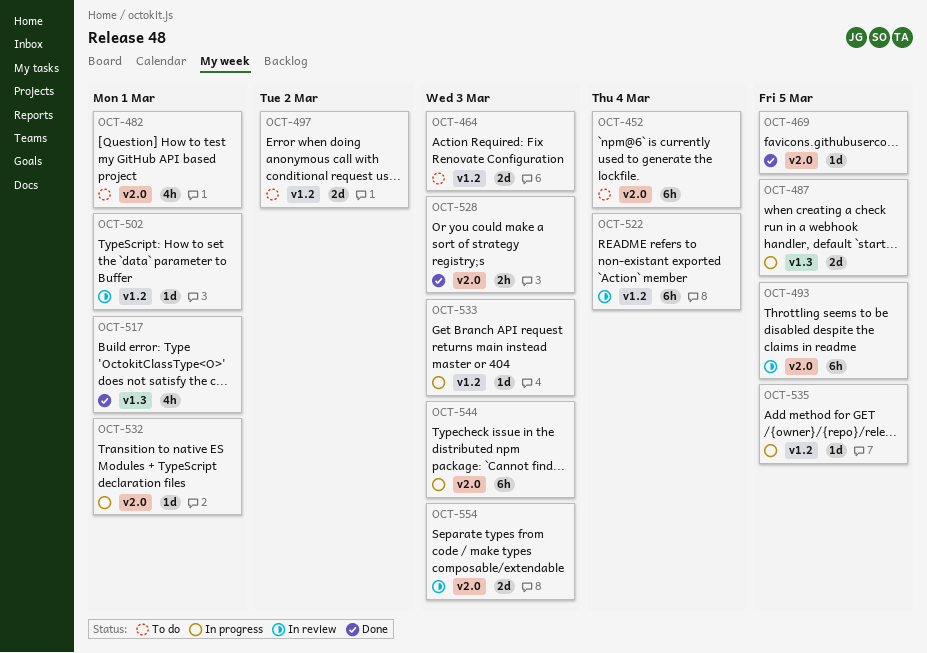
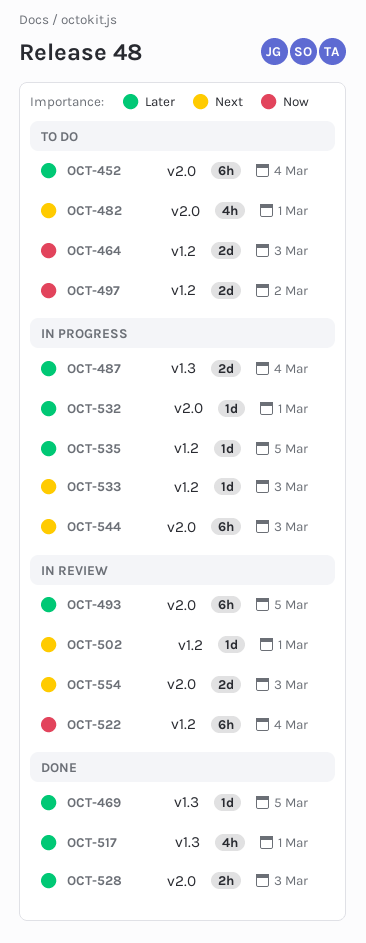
OCT-469, label: v2.0 -> v1.3
OCT-487, due: Mar 5 -> Mar 4

